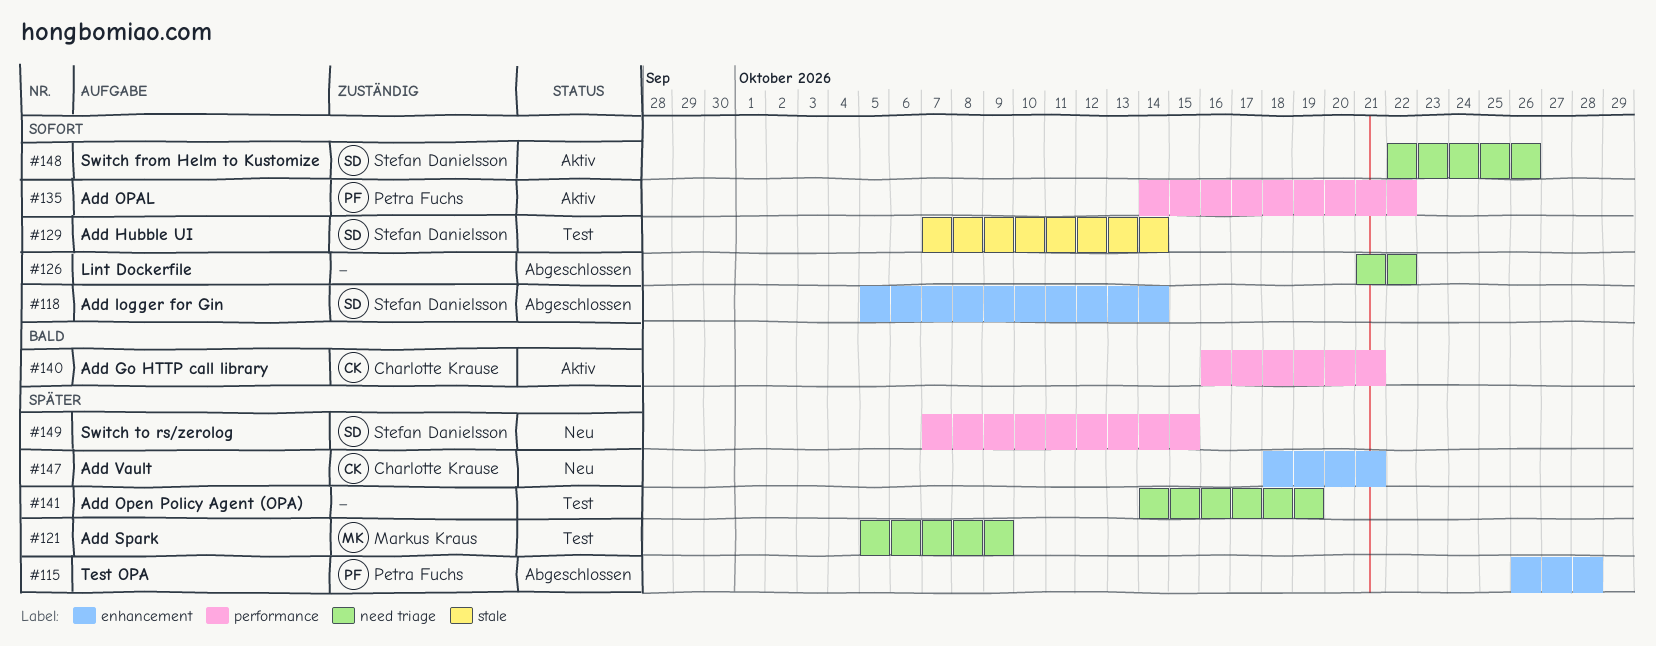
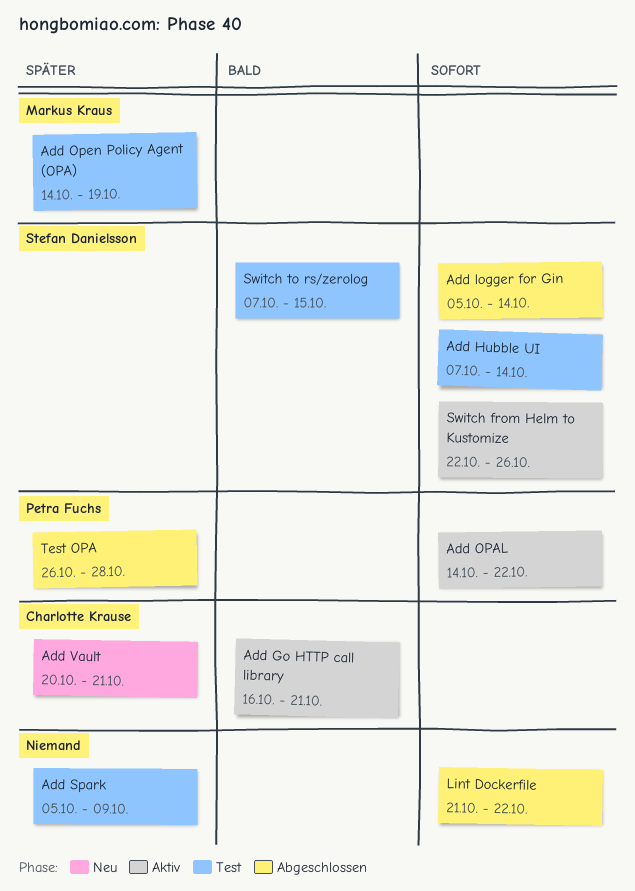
Add Open Policy Agent (OPA), owner: none -> Markus Kraus
Add Spark, owner: Markus Kraus -> none
Add Vault, start: Oct 18 -> Oct 20
Switch to rs/zerolog, status: Neu -> Test
Switch to rs/zerolog, priority: Später -> Bald

